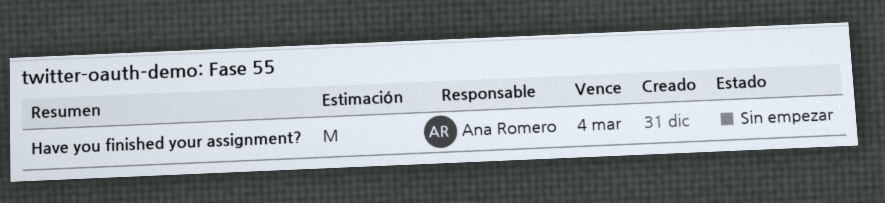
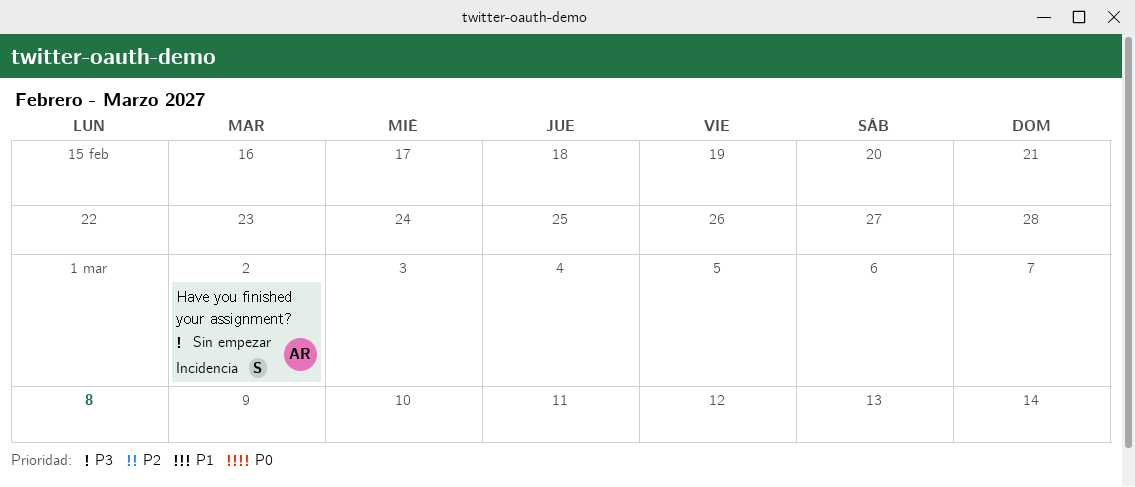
Have you finished your assignment?, estimate: M -> S
Have you finished your assignment?, due: Mar 4 -> Mar 2

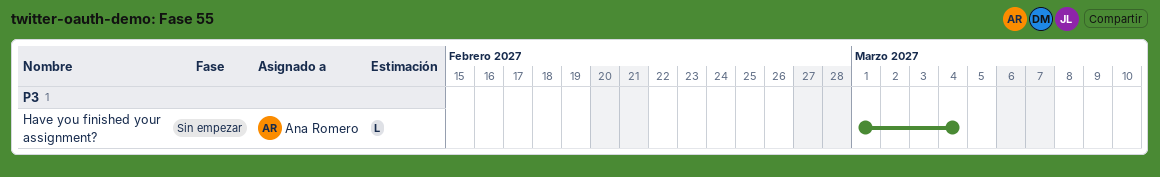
Have you finished your assignment?, estimate: S -> L
Have you finished your assignment?, due: Mar 2 -> Mar 4

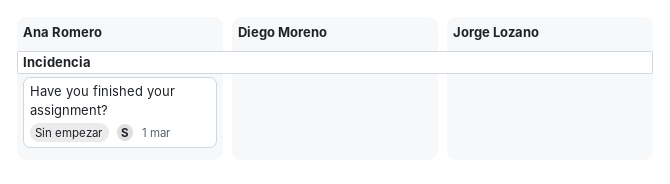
Have you finished your assignment?, estimate: L -> S
Have you finished your assignment?, due: Mar 4 -> Mar 1

